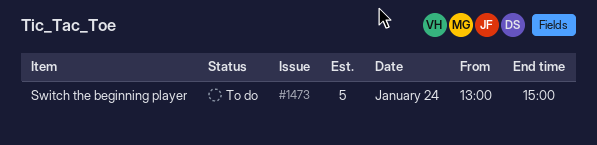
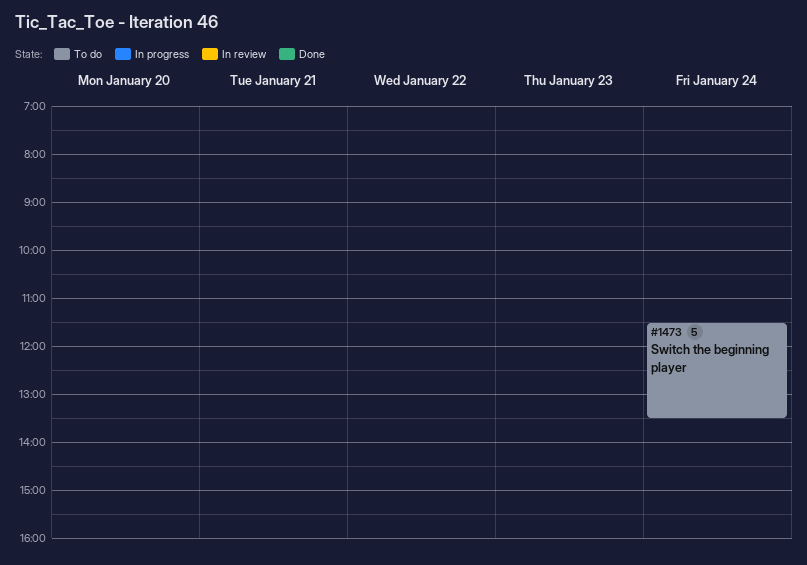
#1473, begins: 13:00 -> 11:30
#1473, ends: 15:00 -> 13:30

